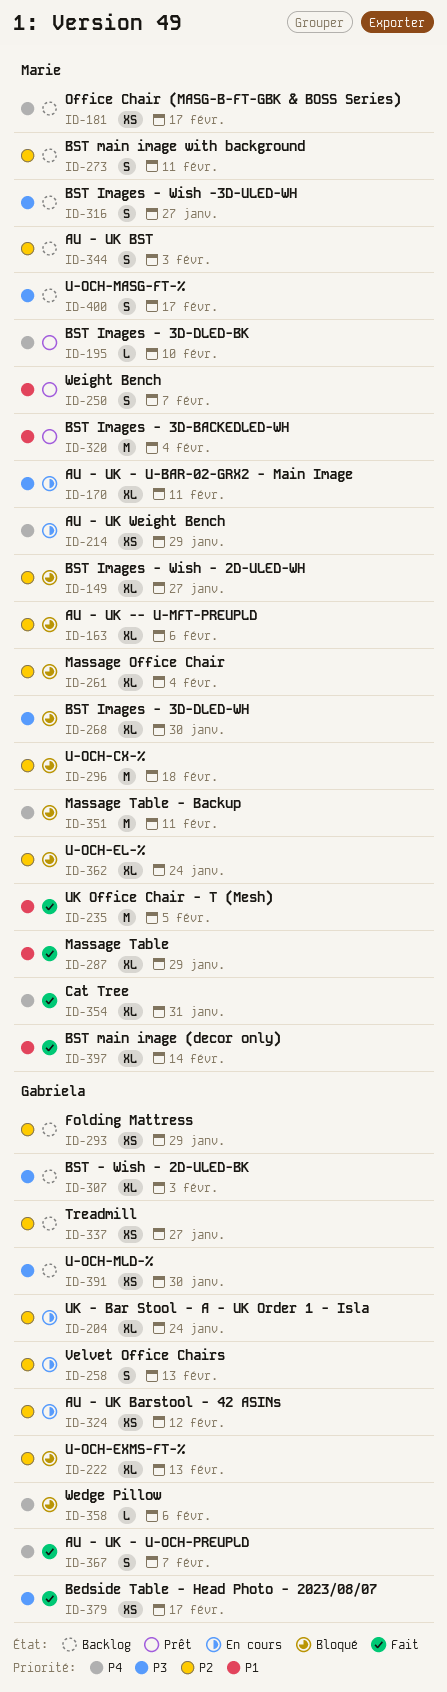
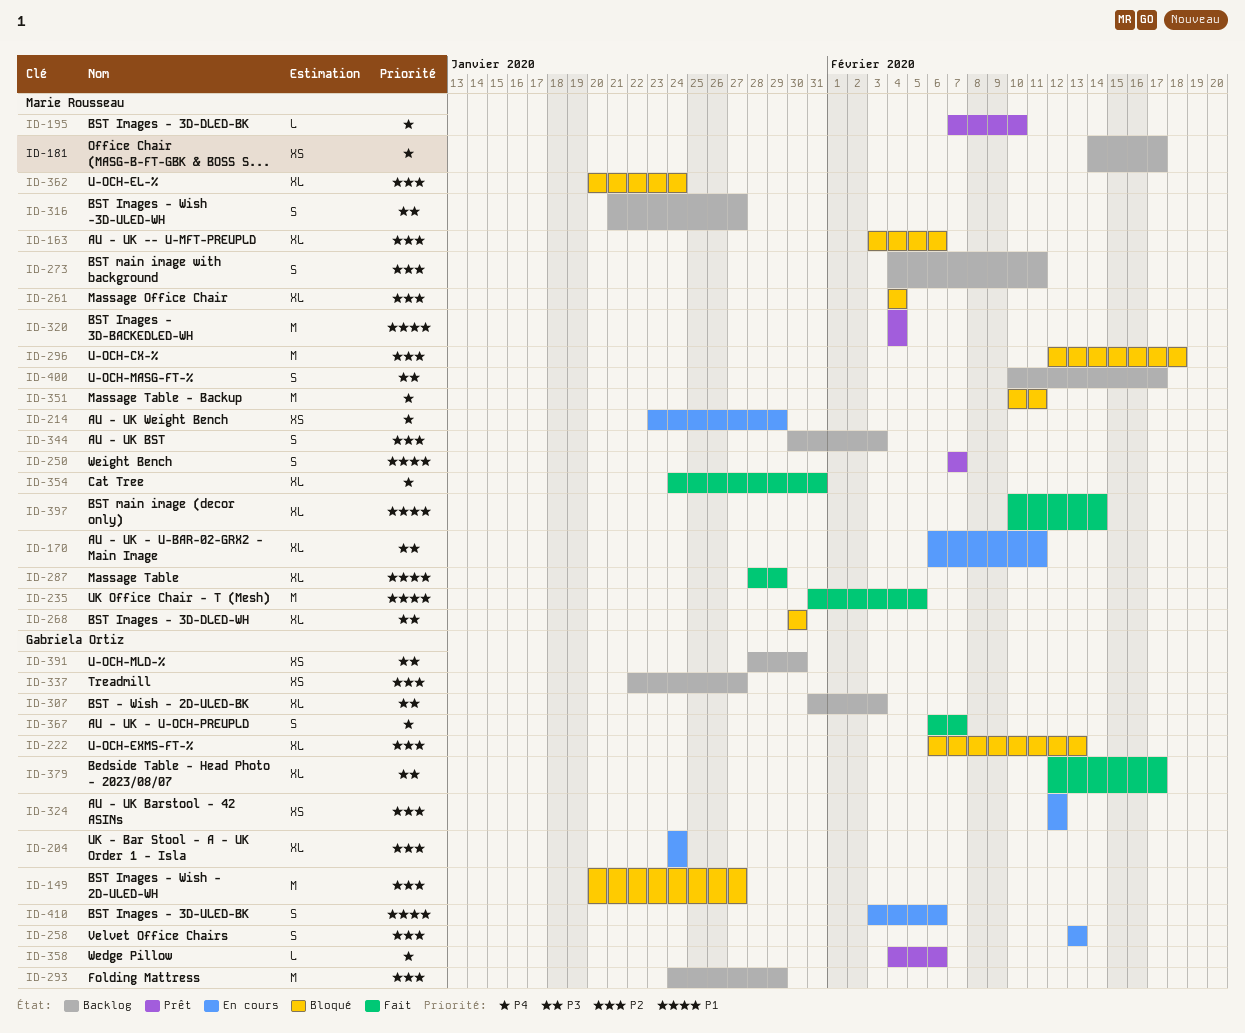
ID-149, owner: Marie Rousseau -> Gabriela Ortiz
ID-149, estimate: XL -> M
ID-293, estimate: XS -> M
ID-358, status: Bloqué -> Prêt
ID-379, estimate: XS -> XL
ID-410: none -> present

